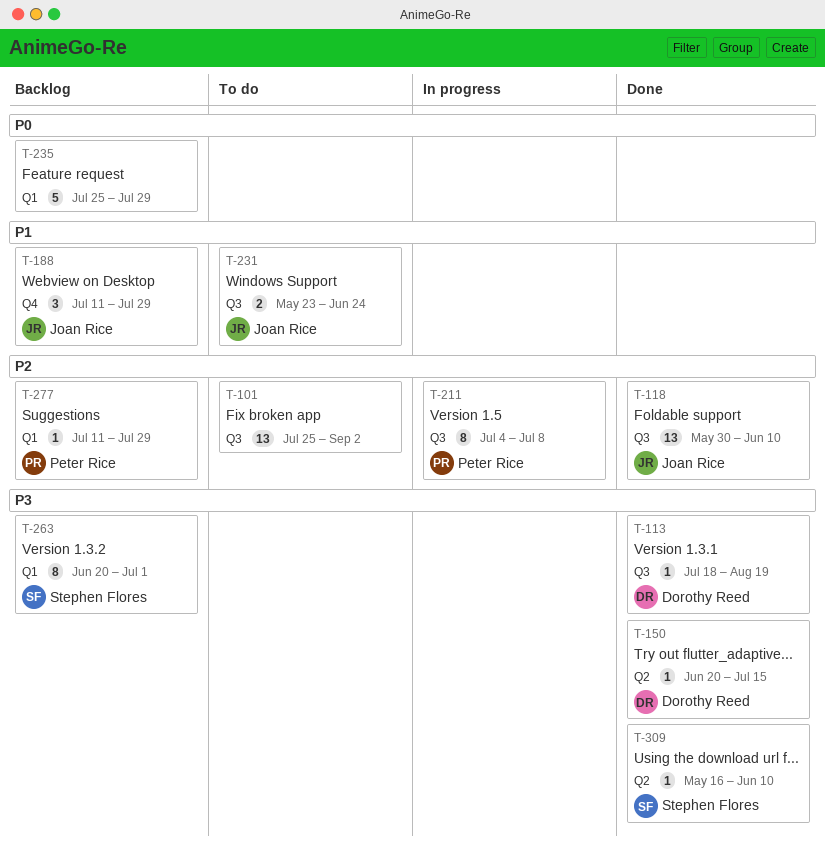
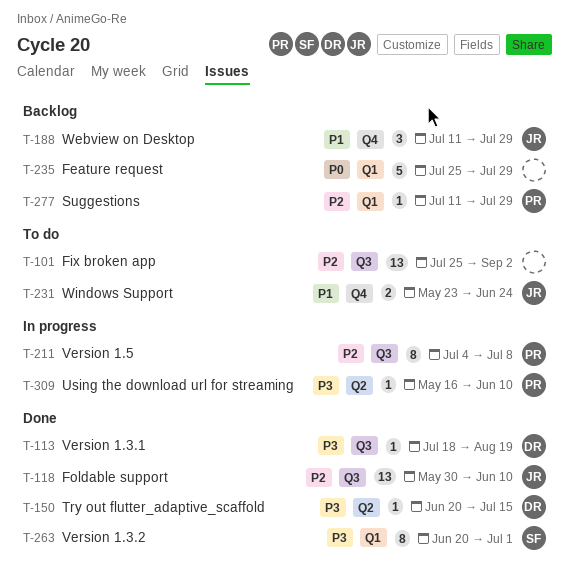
T-231, label: Q3 -> Q4
T-263, status: Backlog -> Done
T-309, status: Done -> In progress
T-309, owner: Stephen Flores -> Peter Rice

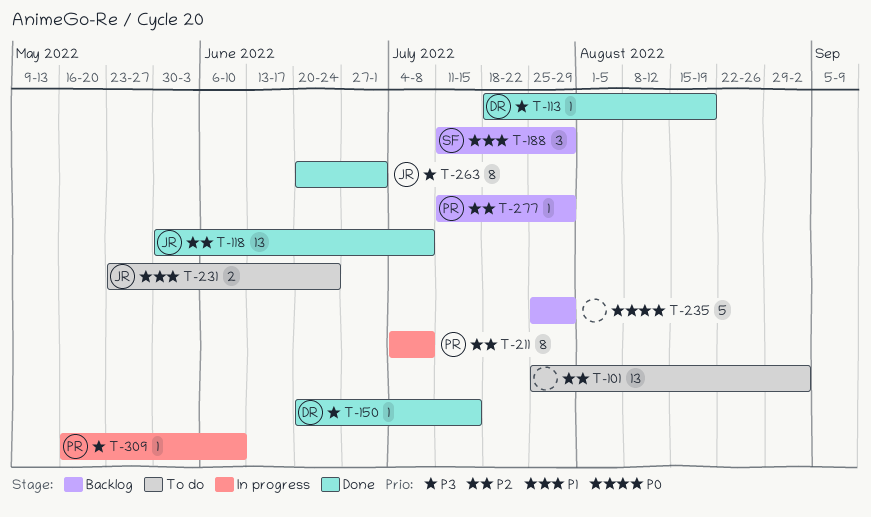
T-118, due: Jun 10 -> Jul 8
T-188, owner: JR -> SF
T-263, owner: SF -> JR

